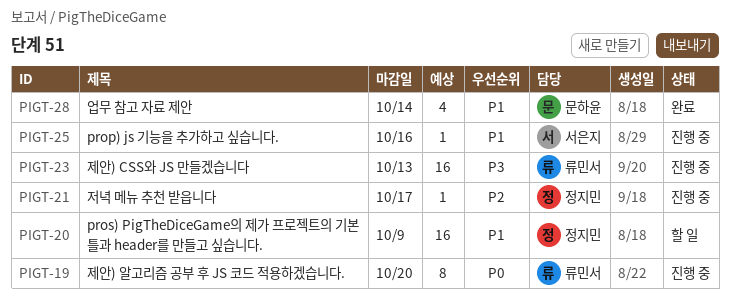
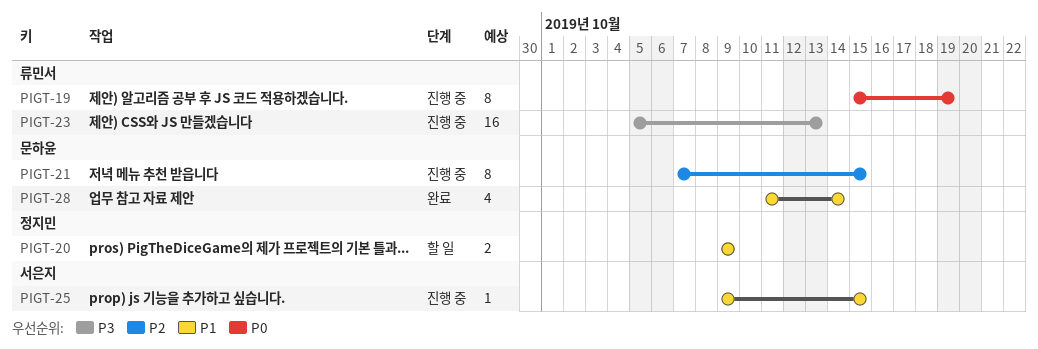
PIGT-19, due: Oct 20 -> Oct 19
PIGT-20, estimate: 16 -> 2
PIGT-21, owner: 정지민 -> 문하윤
PIGT-21, estimate: 1 -> 8
PIGT-21, due: Oct 17 -> Oct 15
PIGT-25, due: Oct 16 -> Oct 15

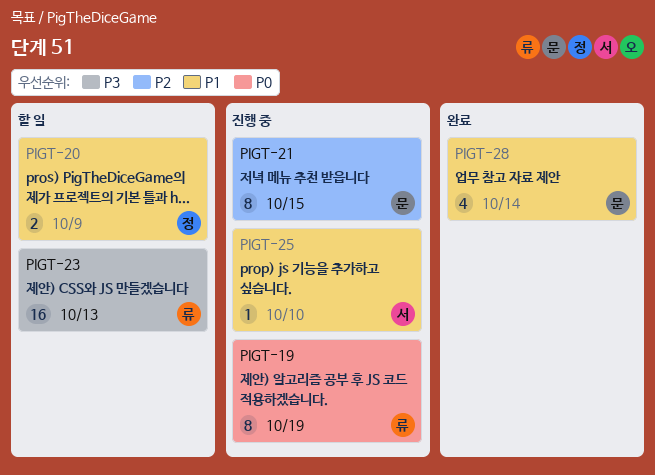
PIGT-23, status: 진행 중 -> 할 일
PIGT-25, due: Oct 15 -> Oct 10

